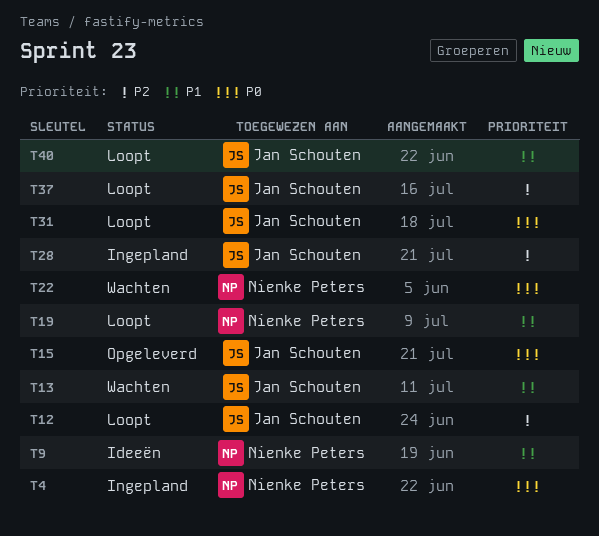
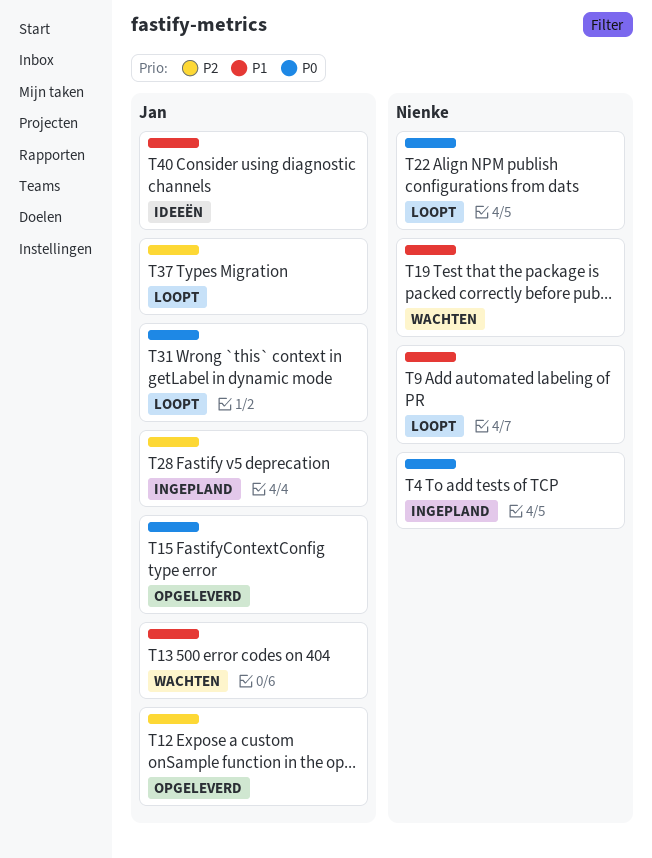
T9, status: Ideeën -> Loopt
T12, status: Loopt -> Opgeleverd
T19, status: Loopt -> Wachten
T22, status: Wachten -> Loopt
T40, status: Loopt -> Ideeën

